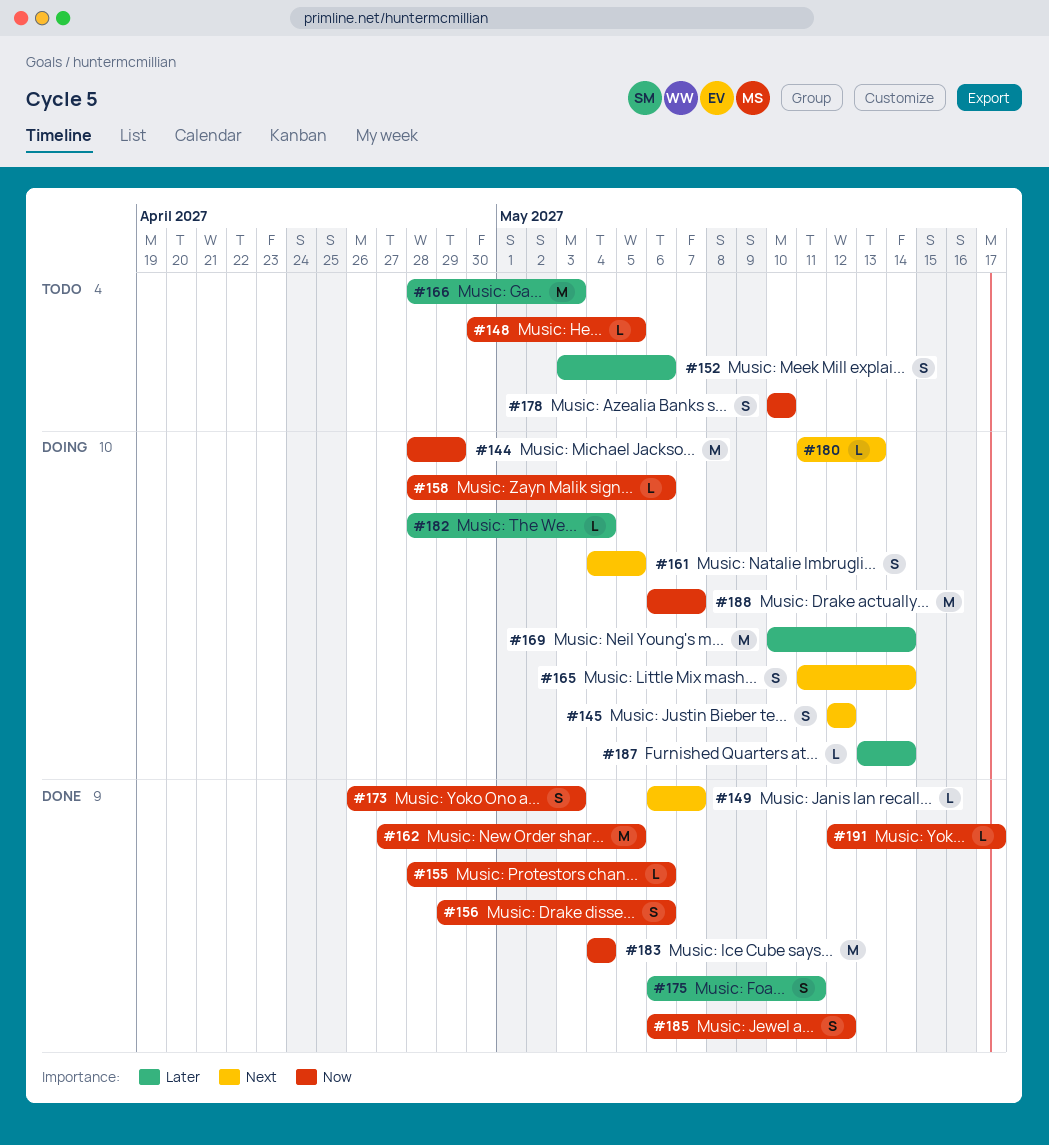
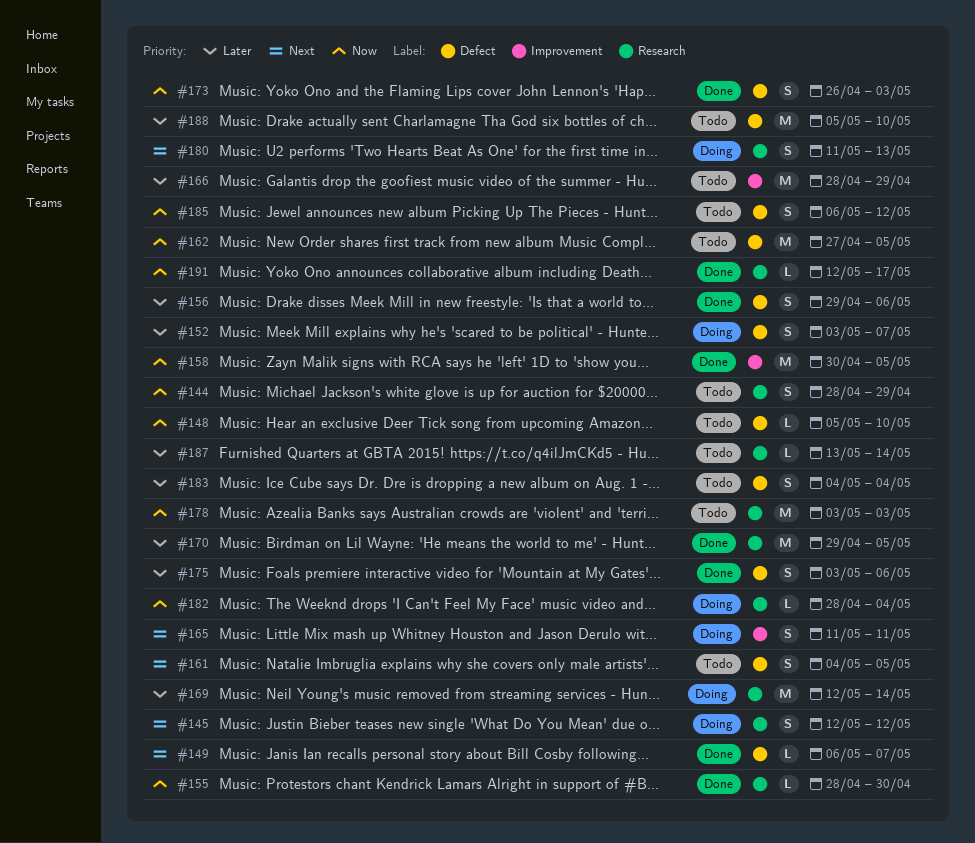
#144, status: Doing -> Todo
#144, estimate: M -> S
#148, start: Apr 30 -> May 5
#148, due: May 5 -> May 10
#152, status: Todo -> Doing
#152, due: May 6 -> May 7
#155, due: May 6 -> Apr 30
#156, priority: Now -> Later
#158, status: Doing -> Done
#158, estimate: L -> M
#158, start: Apr 28 -> Apr 30
#158, due: May 6 -> May 5
#161, status: Doing -> Todo
#162, status: Done -> Todo
#165, due: May 14 -> May 11
#166, due: May 3 -> Apr 29
#169, start: May 10 -> May 12
#170: none -> present
#175, start: May 6 -> May 3
#175, due: May 11 -> May 6
#178, estimate: S -> M
#178, start: May 10 -> May 3
#178, due: May 10 -> May 3
#180, estimate: L -> S
#182, priority: Later -> Now
#183, status: Done -> Todo
#183, priority: Now -> Later
#183, estimate: M -> S
#185, status: Done -> Todo
#187, status: Doing -> Todo
#188, status: Doing -> Todo
#188, priority: Now -> Later
#188, start: May 6 -> May 5
#188, due: May 7 -> May 10

